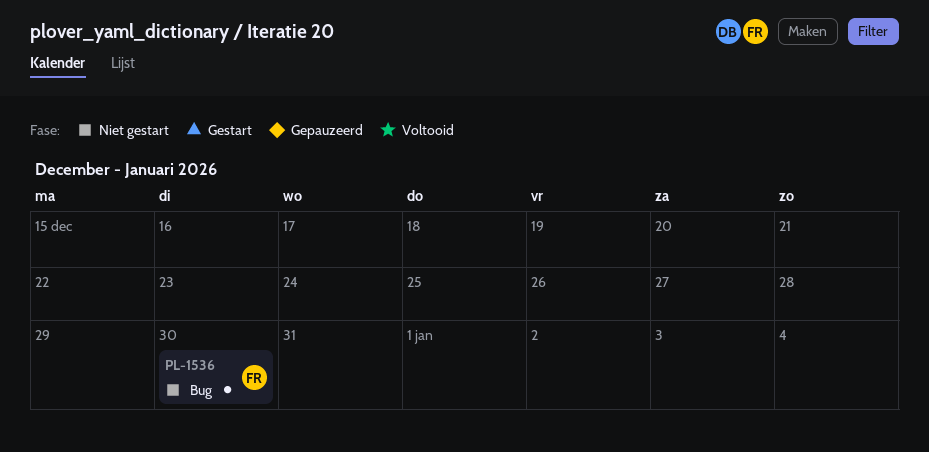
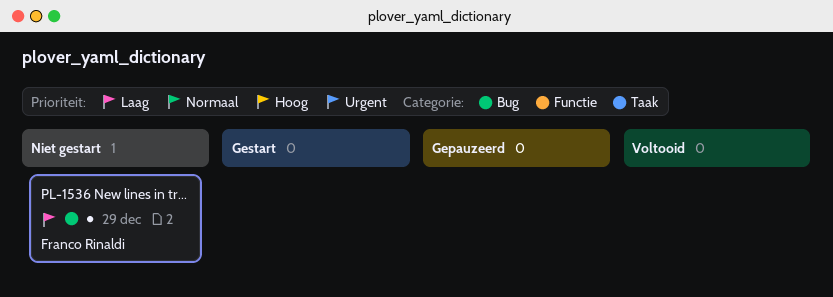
PL-1536, due: Dec 30 -> Dec 29

